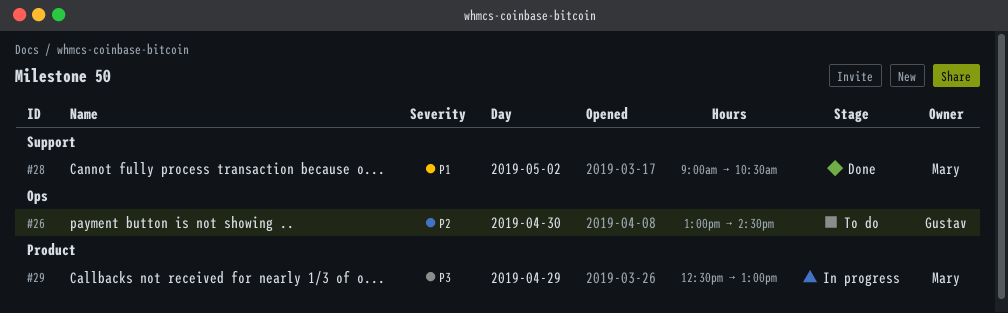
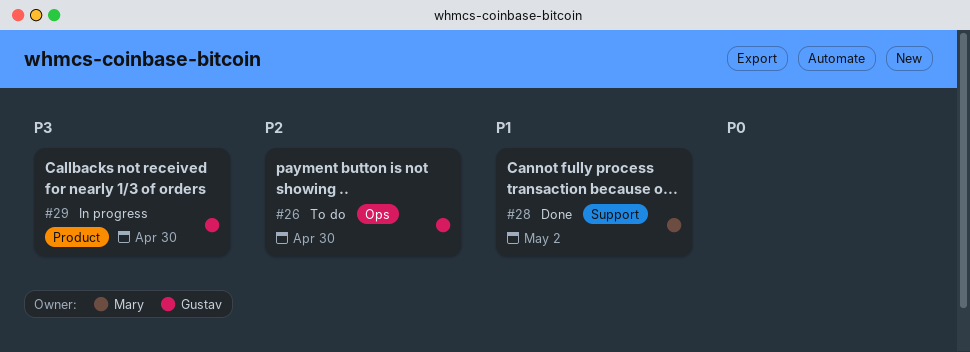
#29, owner: Mary -> Gustav
#29, day: Apr 29 -> Apr 30

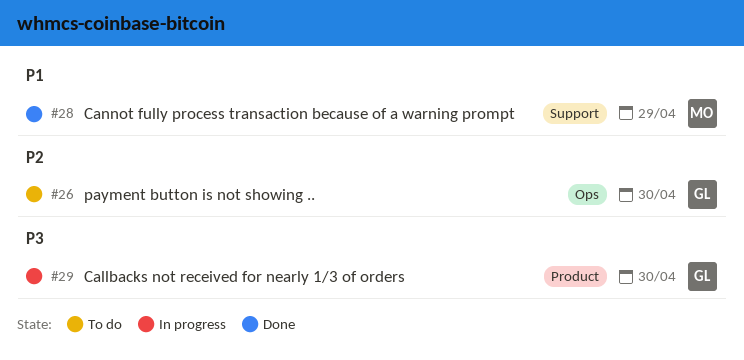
#28, day: May 2 -> Apr 29

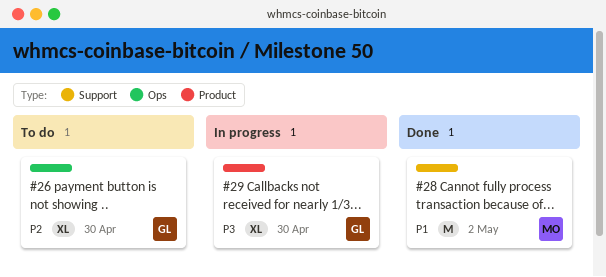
#28, day: Apr 29 -> May 2

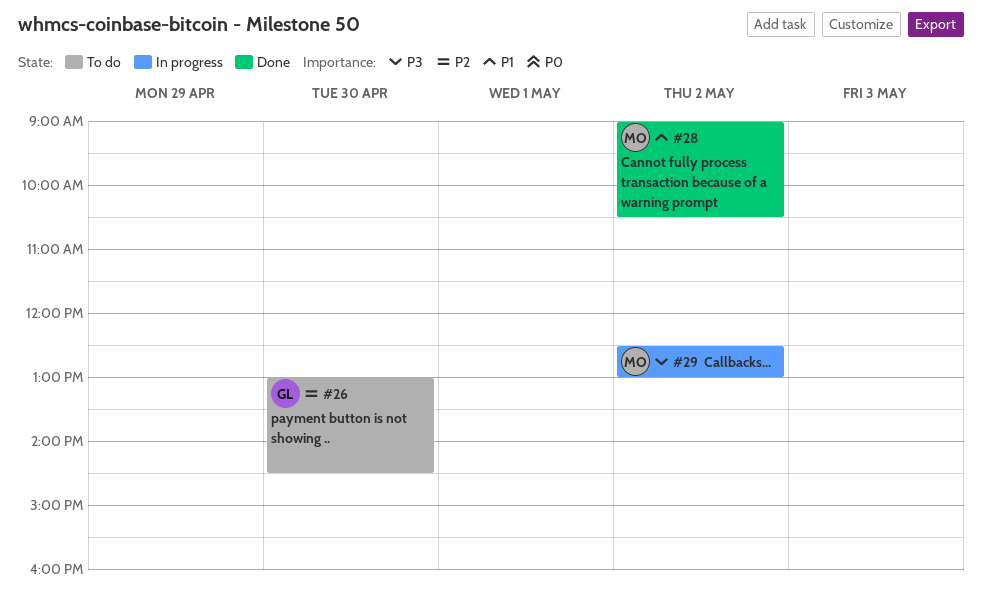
#29, owner: GL -> MO
#29, day: Apr 30 -> May 2

